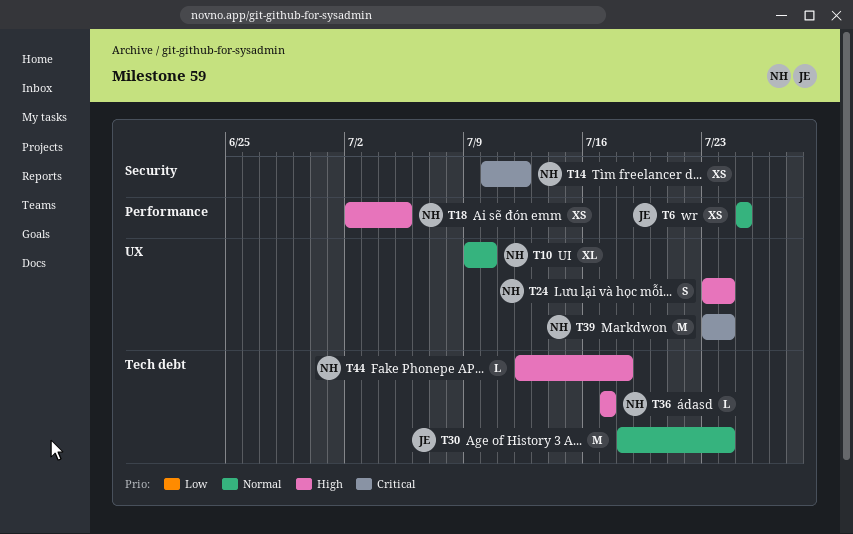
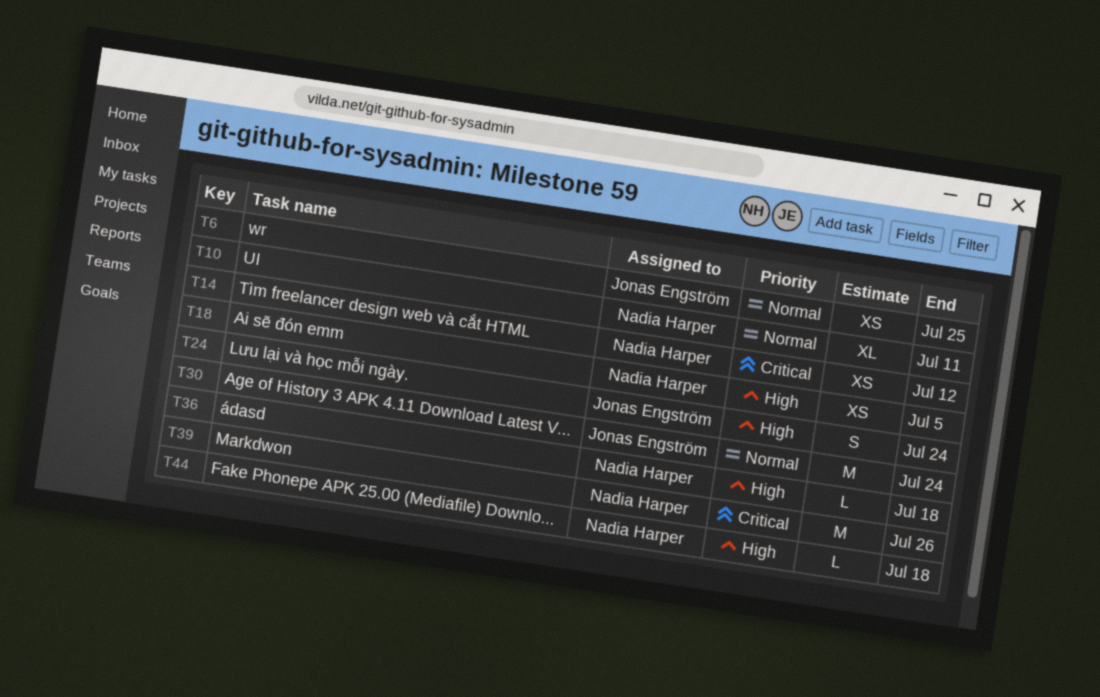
T10, due: Jul 10 -> Jul 11
T24, owner: Nadia Harper -> Jonas Engström
T36, due: Jul 17 -> Jul 18
T39, due: Jul 24 -> Jul 26

